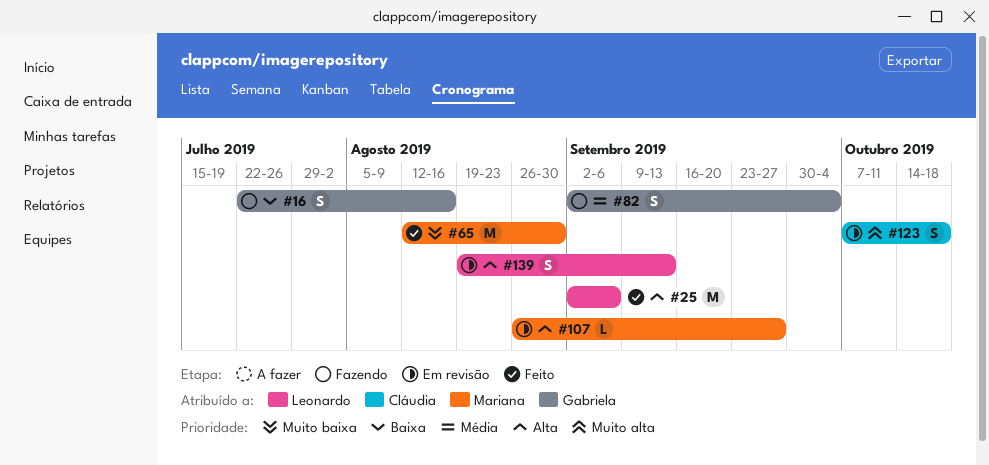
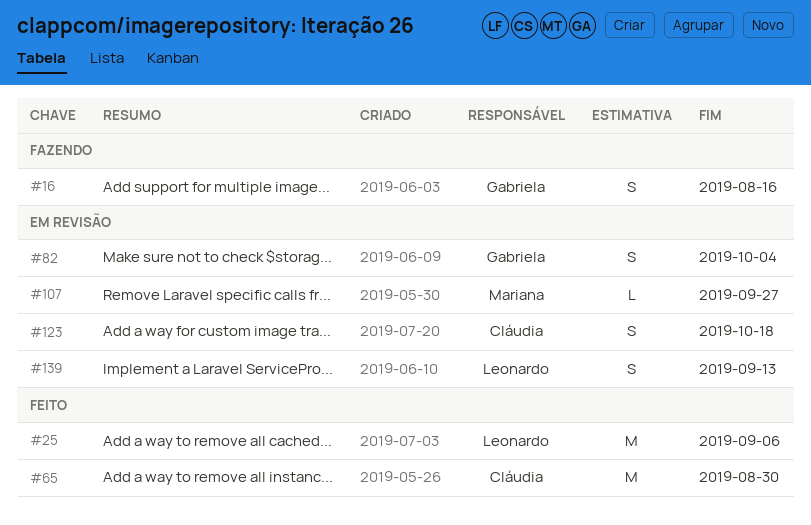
#65, owner: Mariana -> Cláudia
#82, status: Fazendo -> Em revisão

